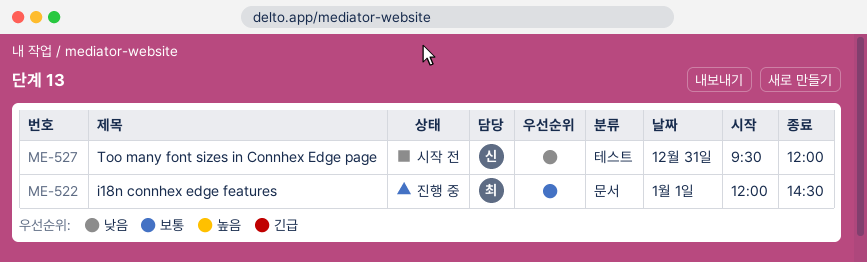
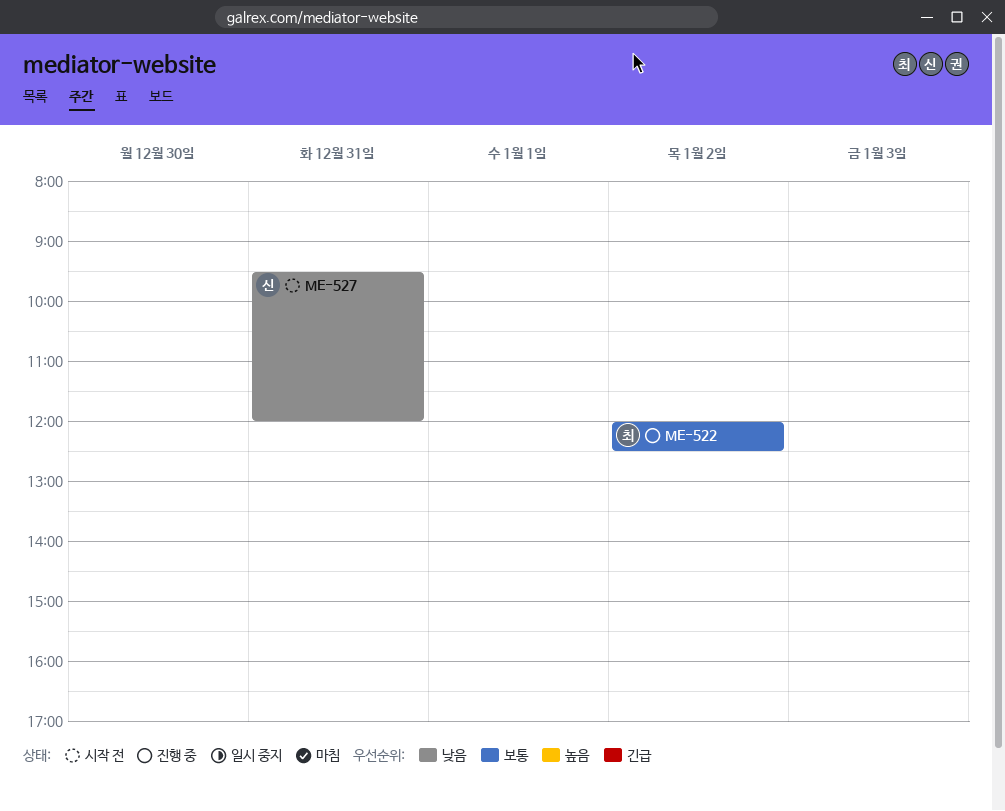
ME-522, day: Jan 1 -> Jan 2
ME-522, ends: 14:30 -> 12:30

